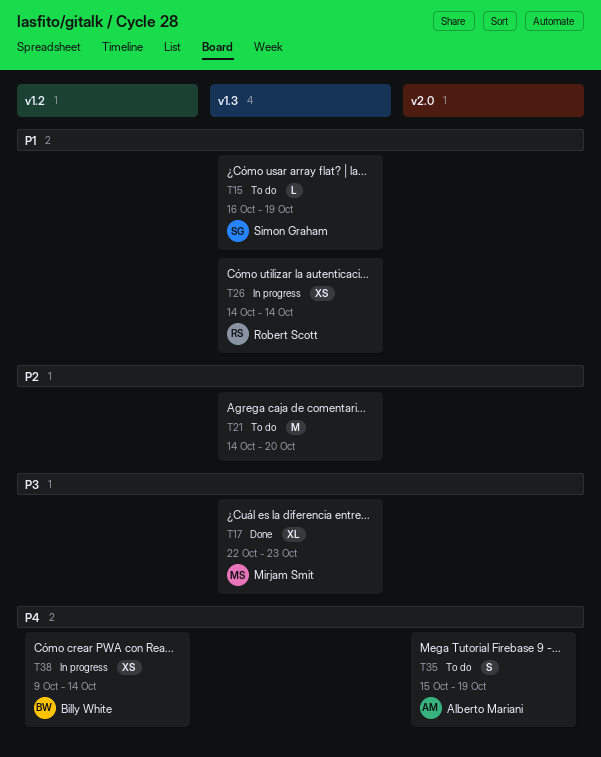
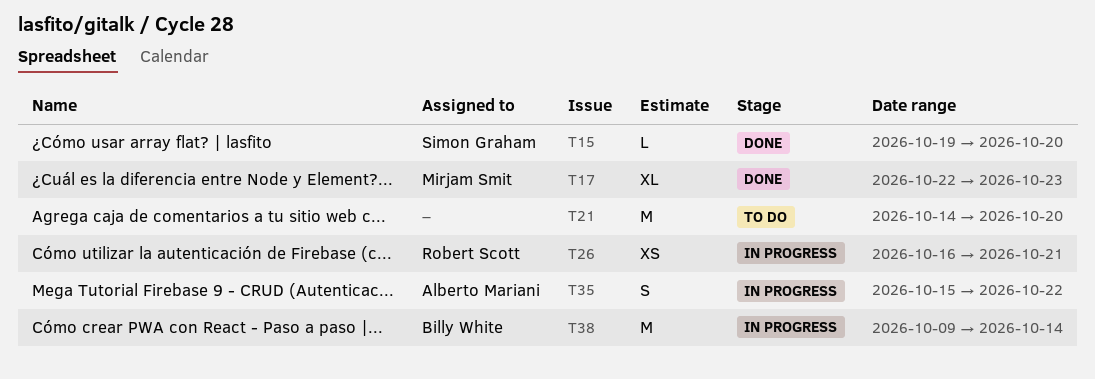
T15, status: To do -> Done
T15, start: Oct 16 -> Oct 19
T15, due: Oct 19 -> Oct 20
T26, start: Oct 14 -> Oct 16
T26, due: Oct 14 -> Oct 21
T35, status: To do -> In progress
T35, due: Oct 19 -> Oct 22
T38, estimate: XS -> M

